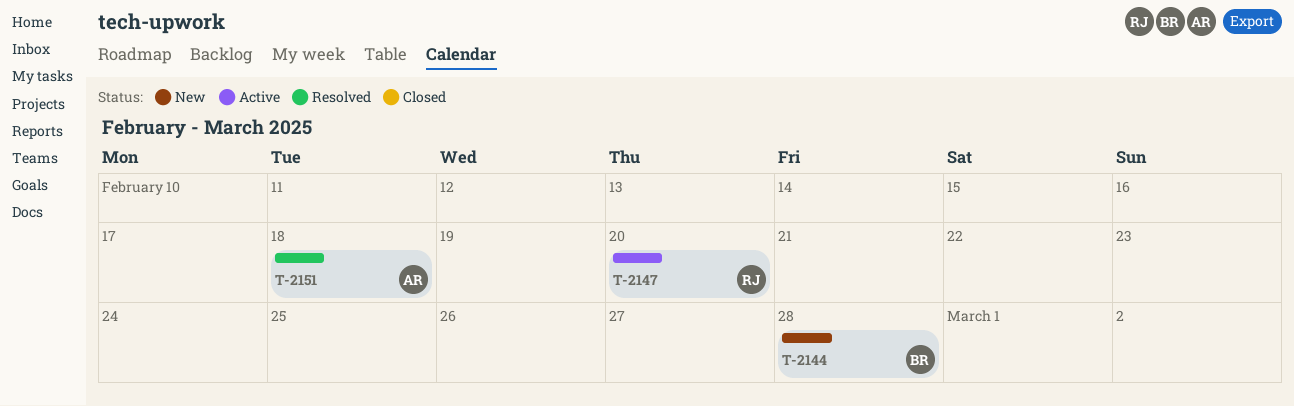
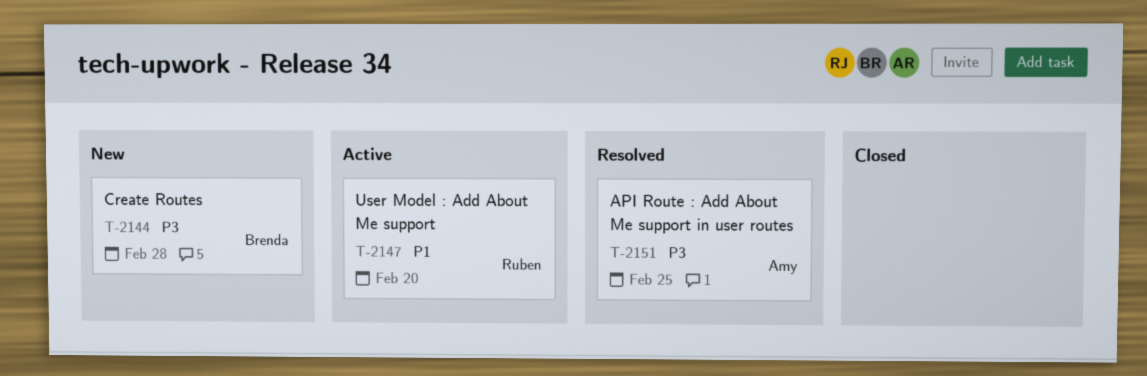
T-2151, due: Feb 18 -> Feb 25

